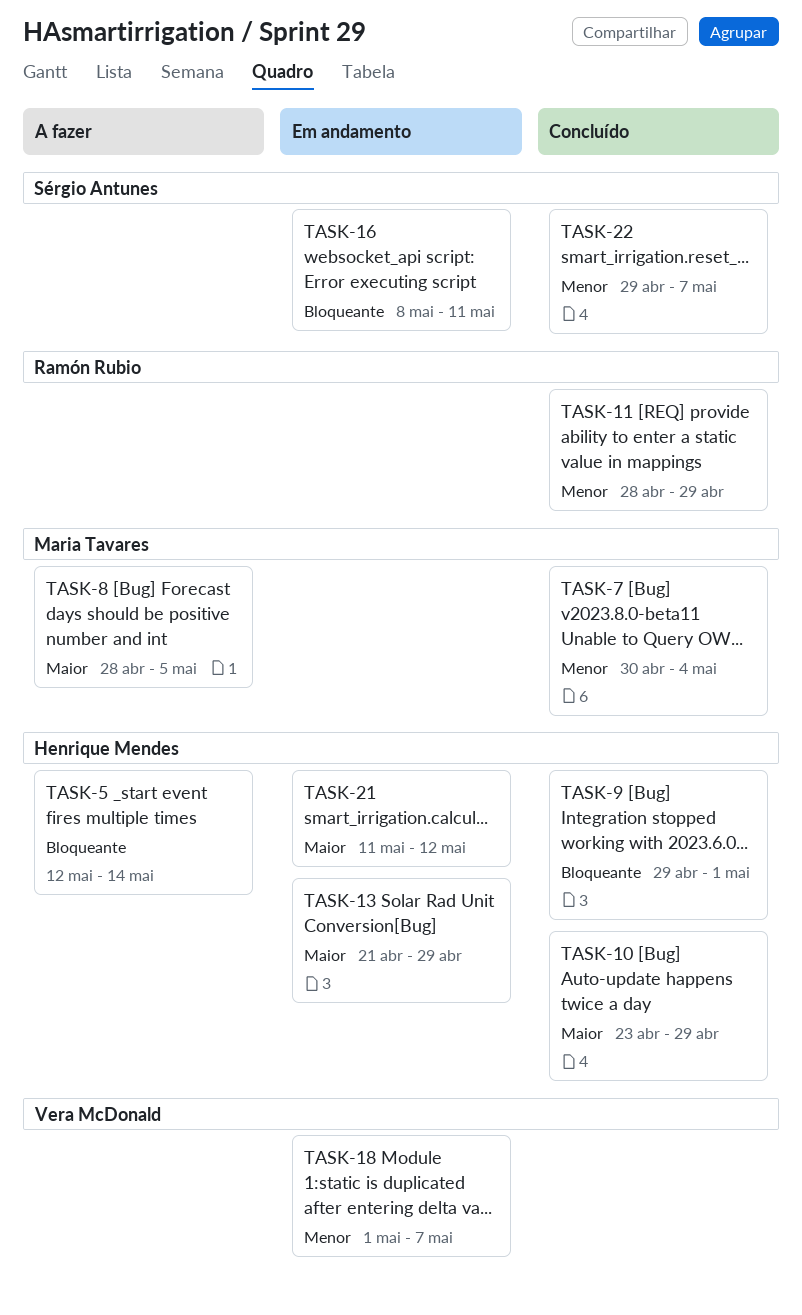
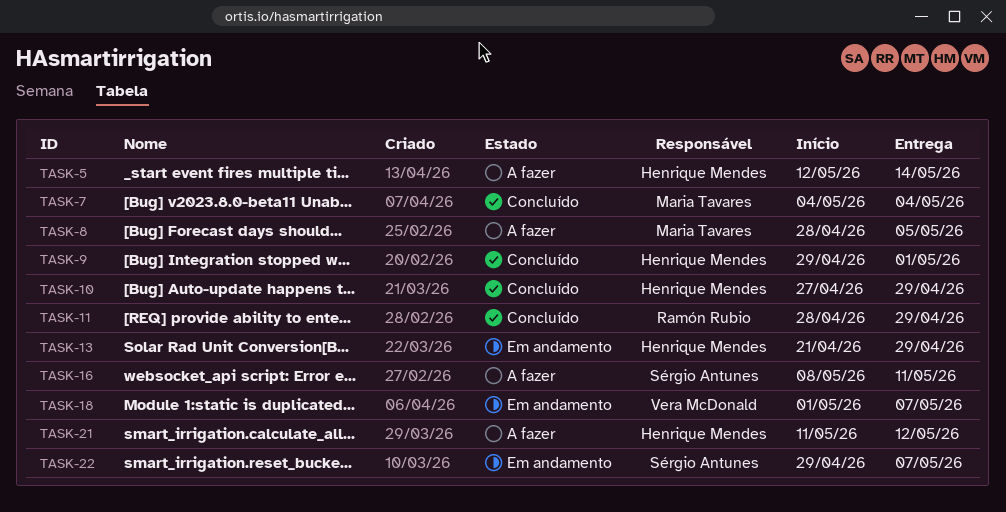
TASK-7, start: Apr 30 -> May 4
TASK-10, start: Apr 23 -> Apr 27
TASK-16, status: Em andamento -> A fazer
TASK-21, status: Em andamento -> A fazer
TASK-22, status: Concluído -> Em andamento

